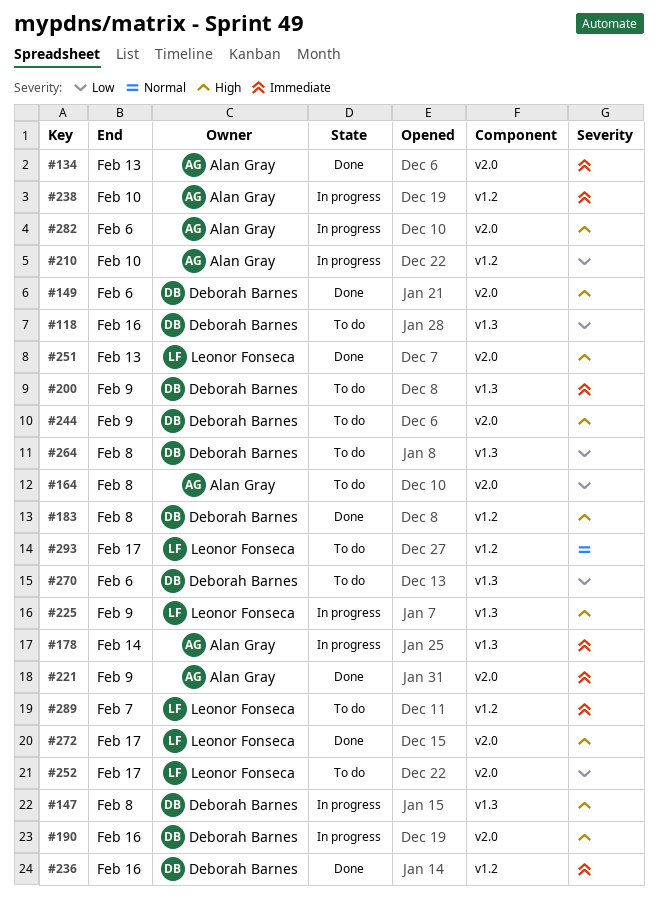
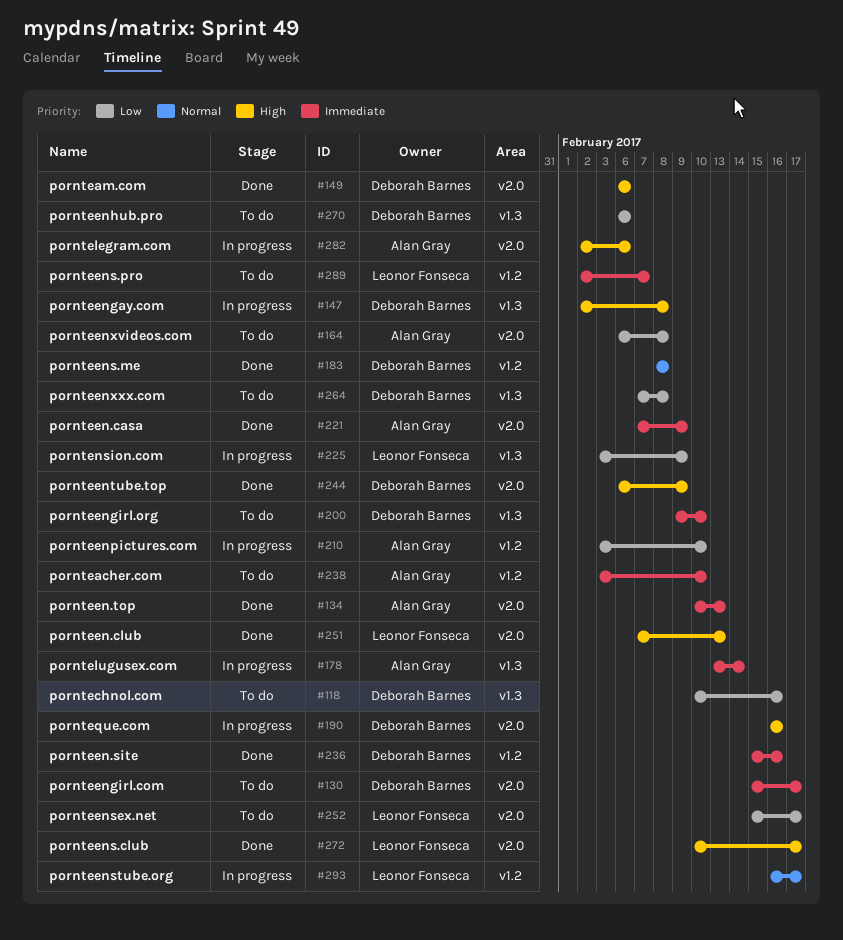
#130: none -> present
#183, priority: High -> Normal
#200, due: Feb 9 -> Feb 10
#225, priority: High -> Low
#238, status: In progress -> To do
#244, status: To do -> Done
#293, status: To do -> In progress

